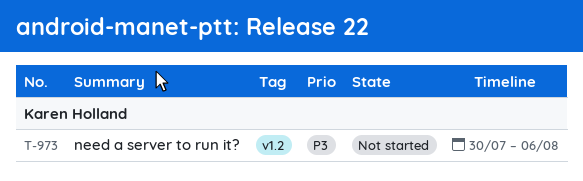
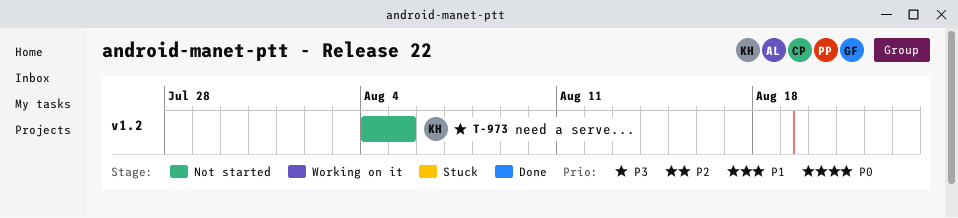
T-973, start: Jul 30 -> Aug 4
T-973, due: Aug 6 -> Aug 5

